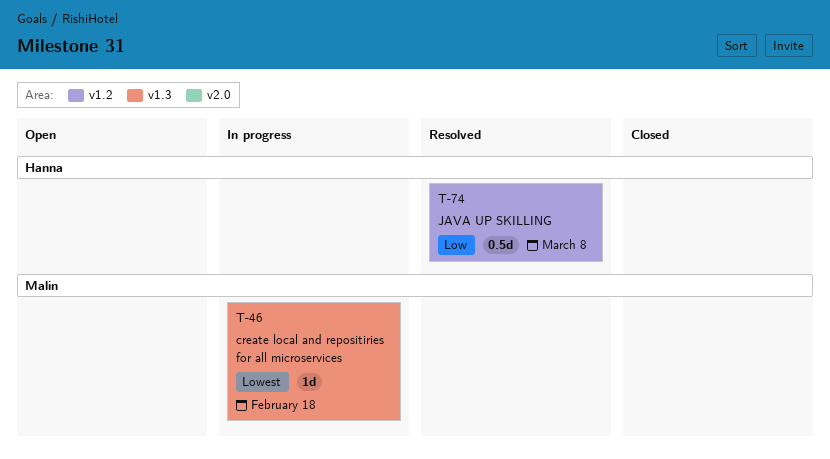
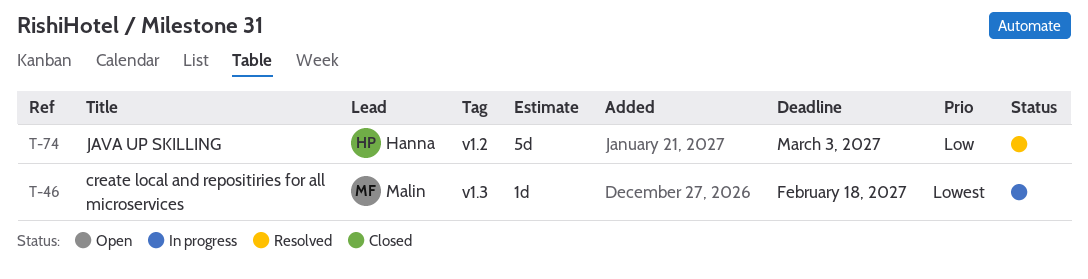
T-74, estimate: 0.5d -> 5d
T-74, due: Mar 8 -> Mar 3

